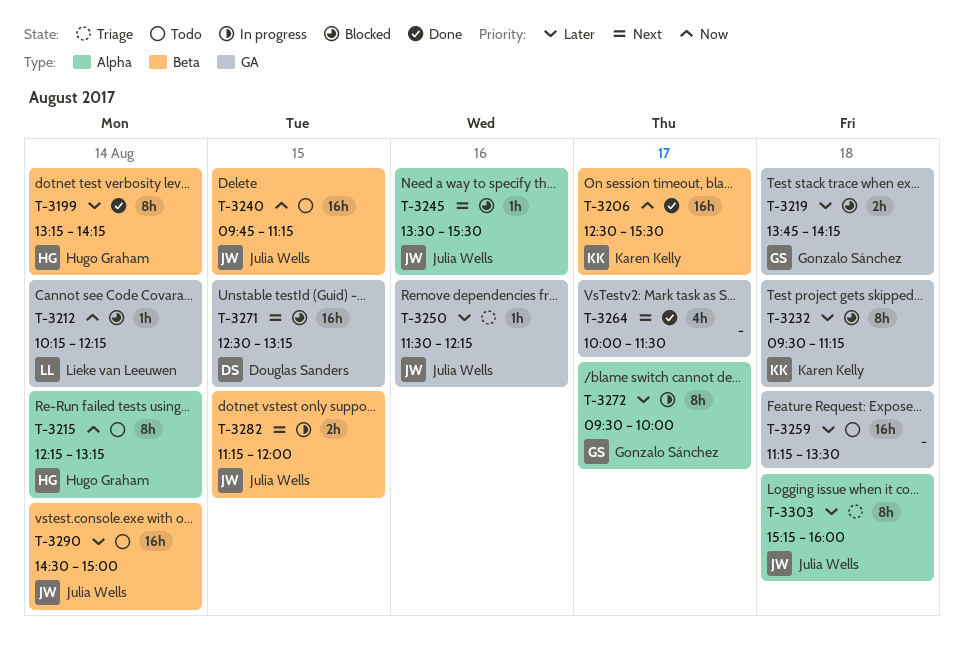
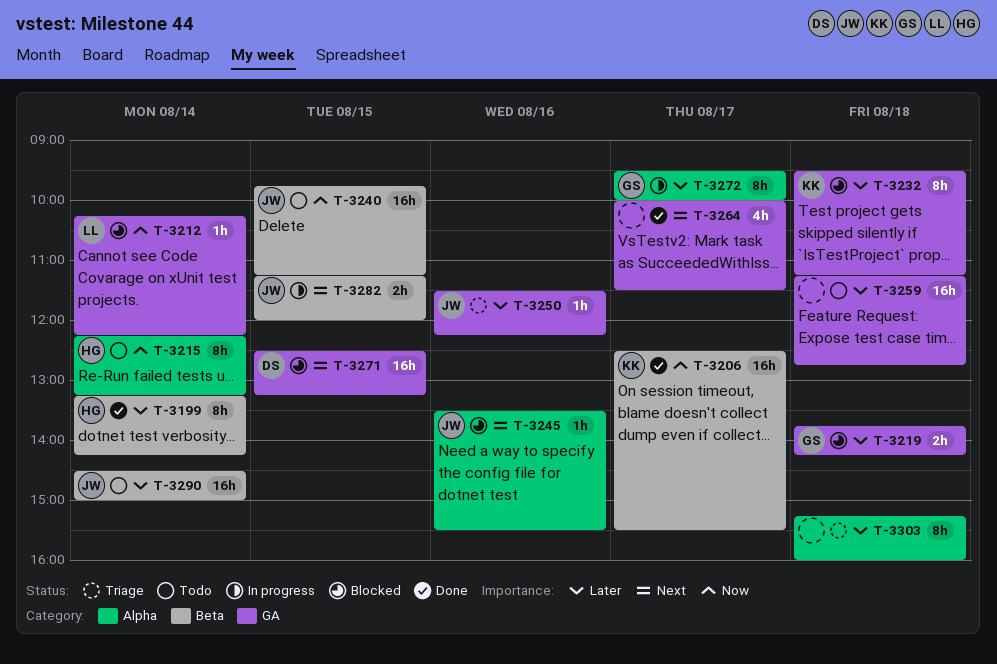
T-3259, ends: 13:30 -> 12:45
T-3303, owner: Julia Wells -> none

